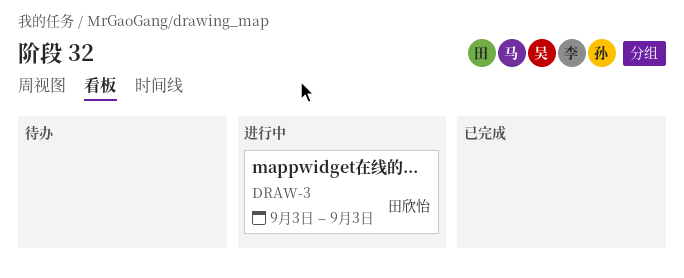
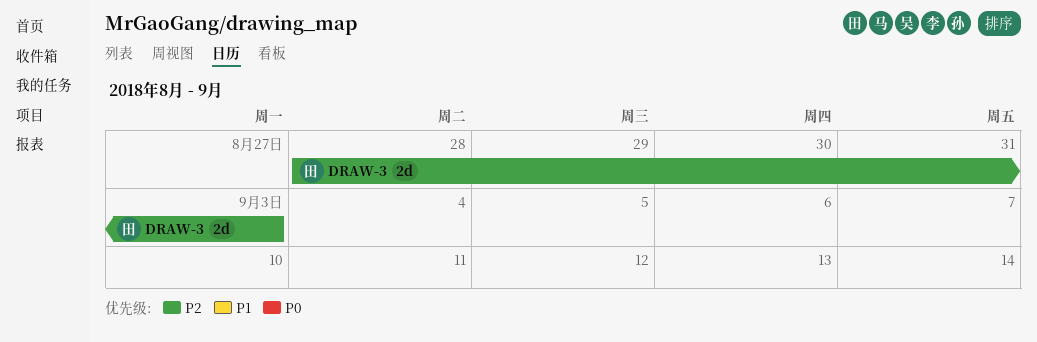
DRAW-3, start: Sep 3 -> Aug 28

